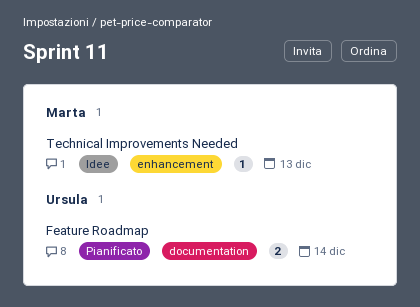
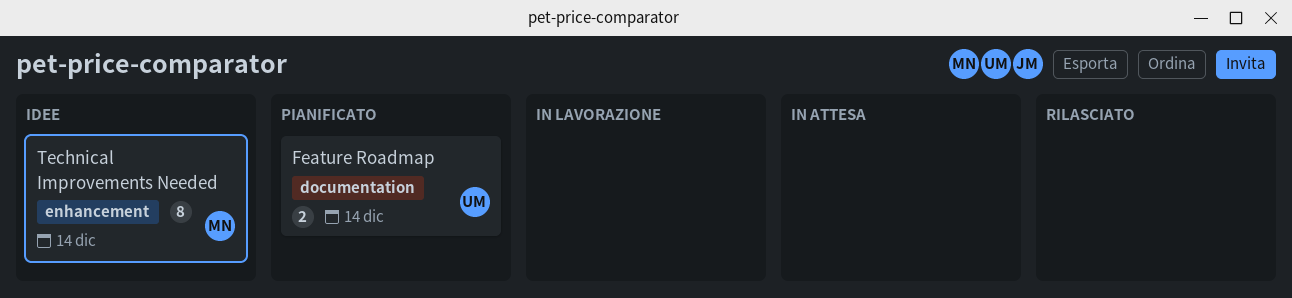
Technical Improvements Needed, estimate: 1 -> 8
Technical Improvements Needed, due: Dec 13 -> Dec 14

